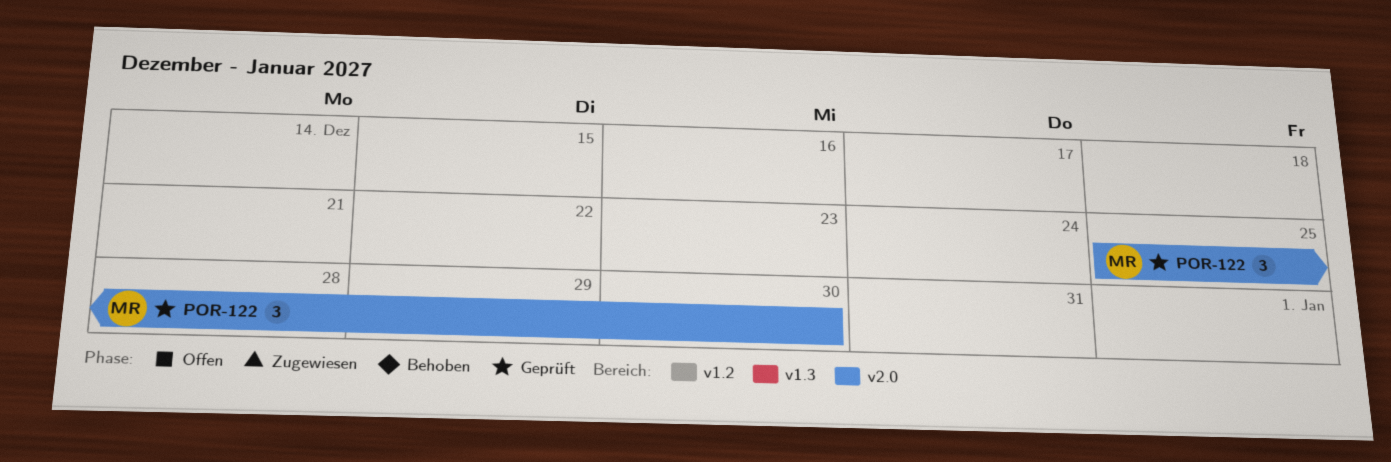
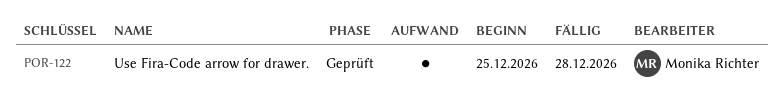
POR-122, estimate: 3 -> 1
POR-122, due: Dec 30 -> Dec 28

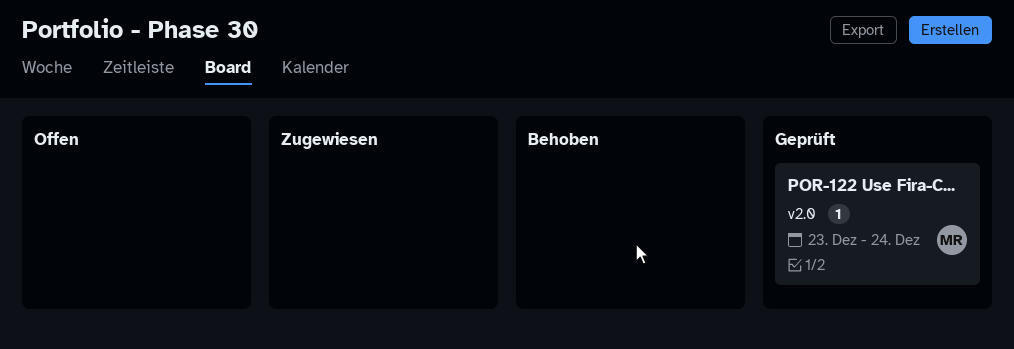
POR-122, start: Dec 25 -> Dec 23
POR-122, due: Dec 28 -> Dec 24

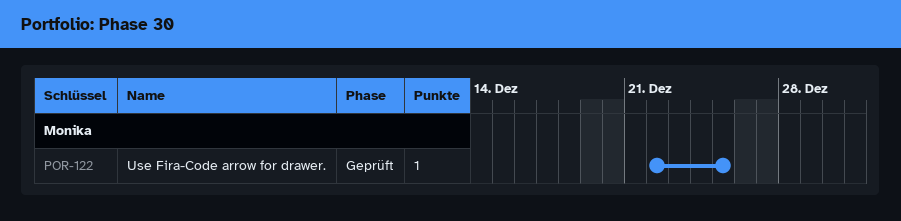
POR-122, start: Dec 23 -> Dec 22
POR-122, due: Dec 24 -> Dec 25

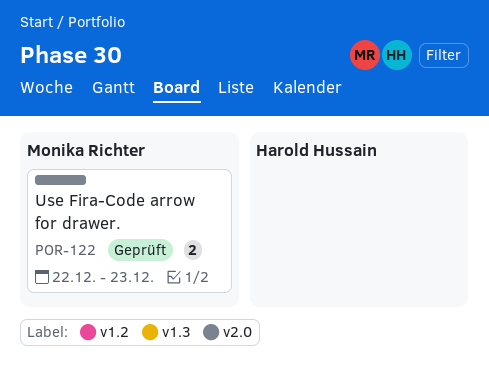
POR-122, estimate: 1 -> 2
POR-122, due: Dec 25 -> Dec 23

